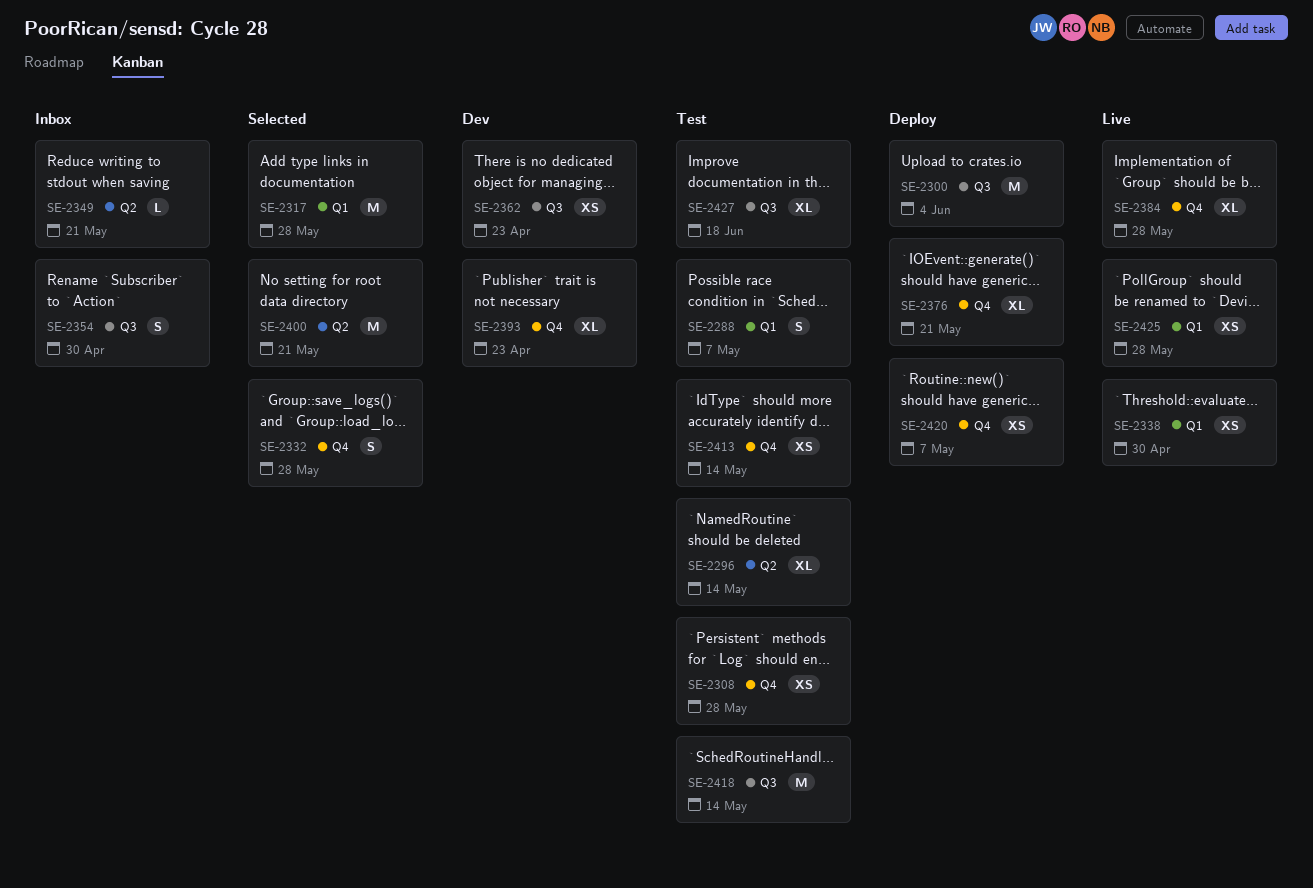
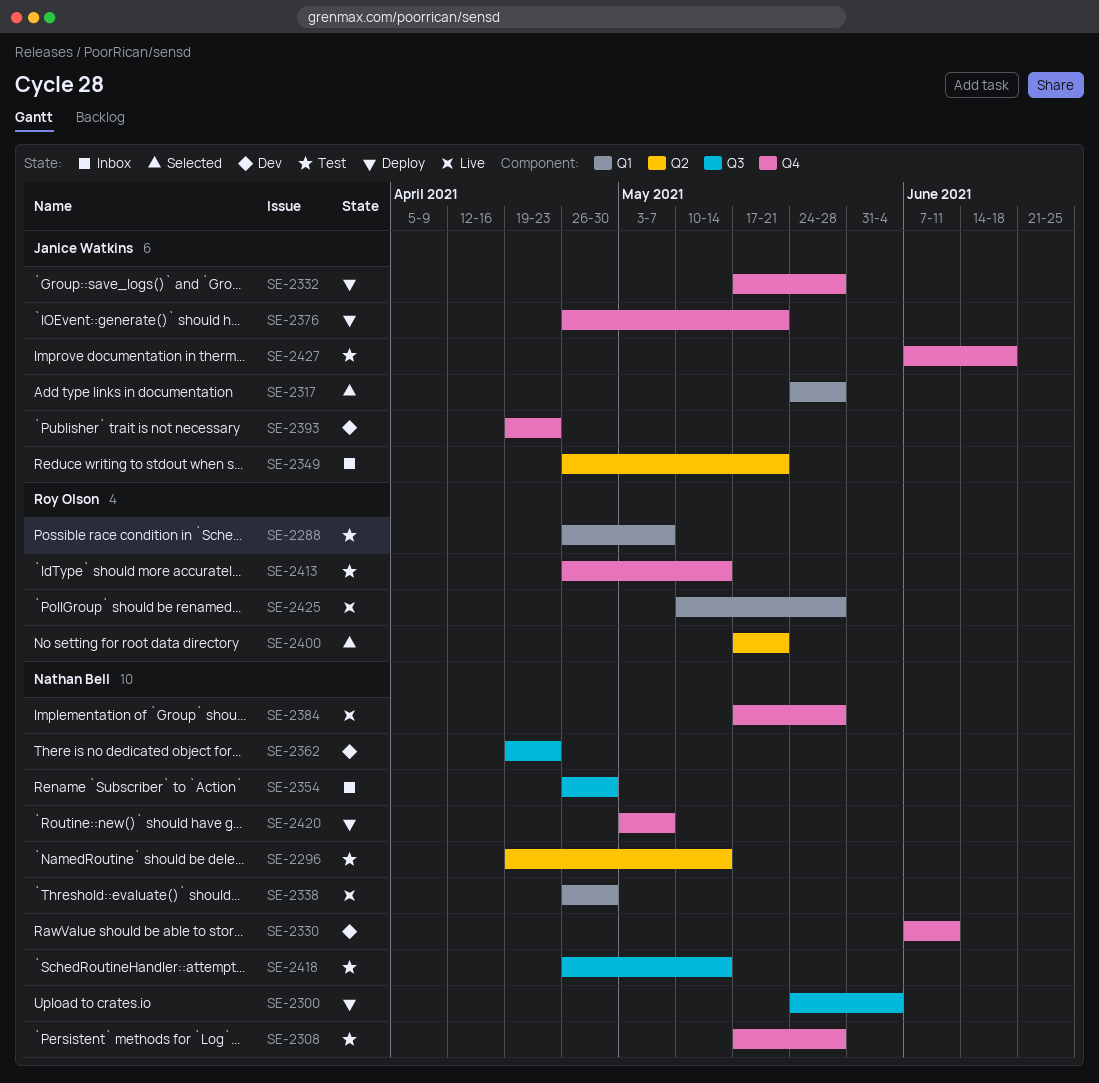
SE-2330: none -> present
SE-2332, status: Selected -> Deploy
SE-2427, label: Q3 -> Q4

